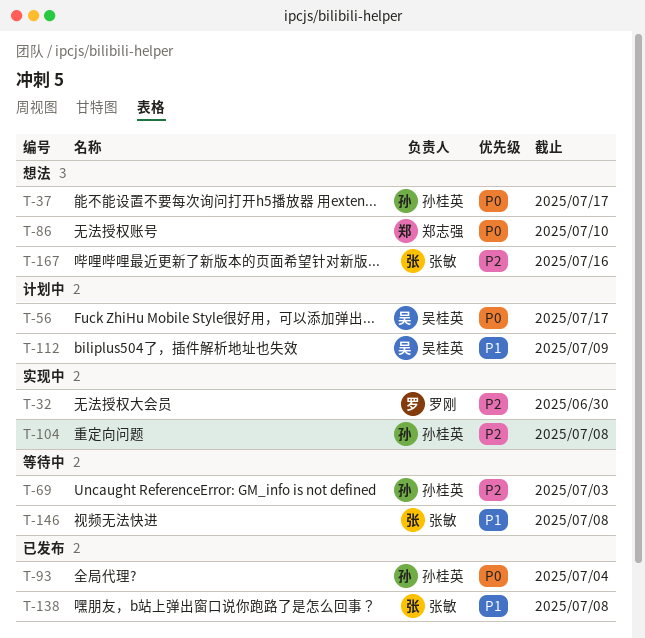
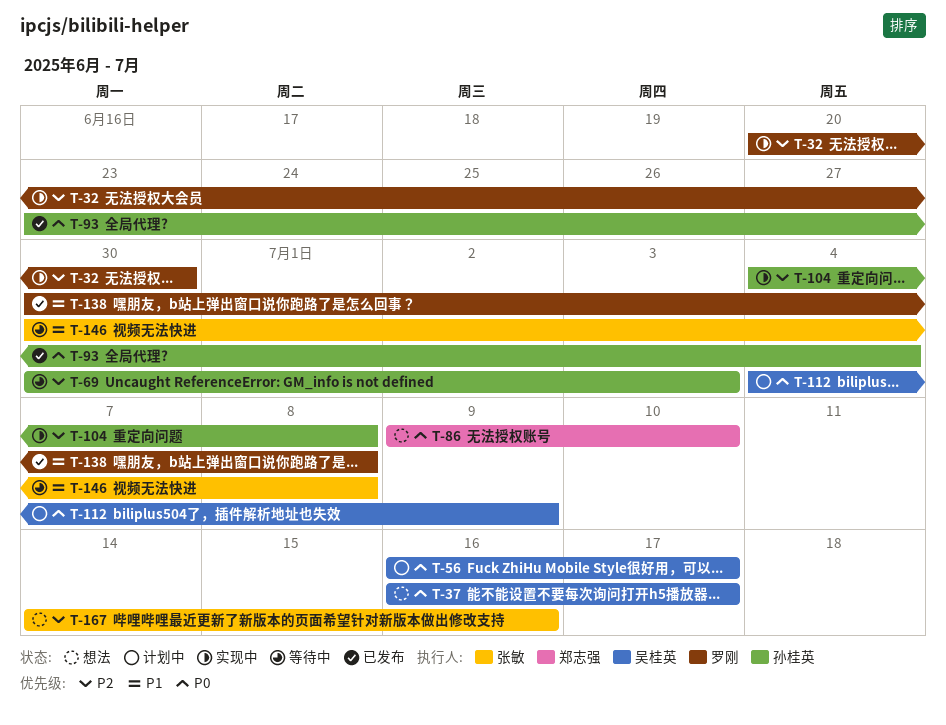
T-37, owner: 孙桂英 -> 吴桂英
T-112, priority: P1 -> P0
T-138, owner: 张敏 -> 罗刚

